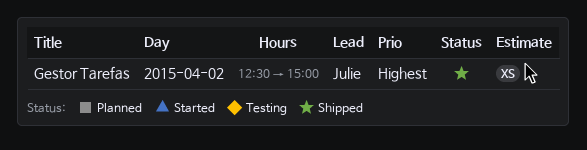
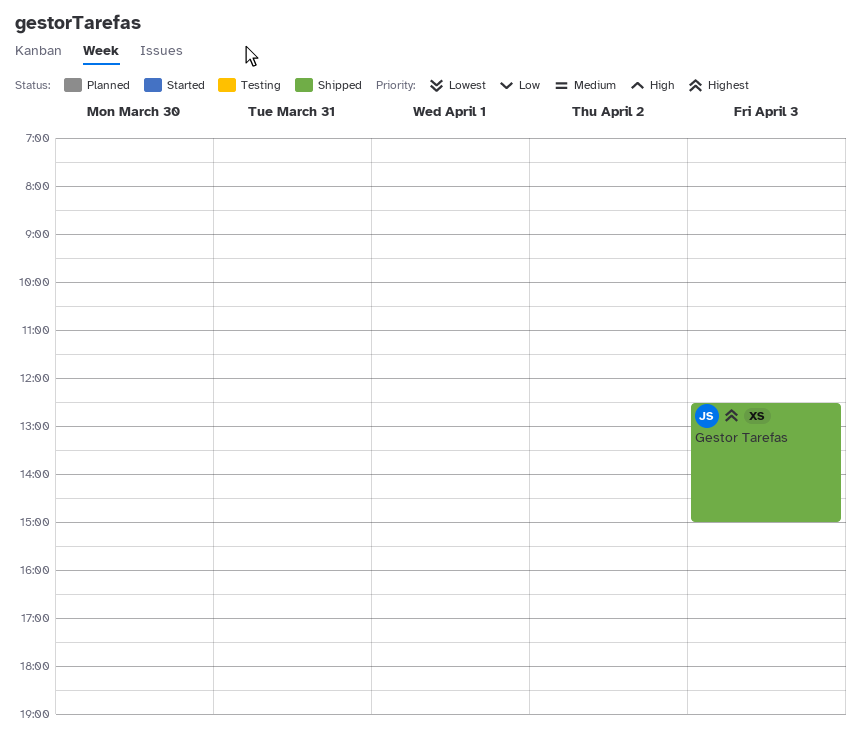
Gestor Tarefas, day: Apr 2 -> Apr 3

